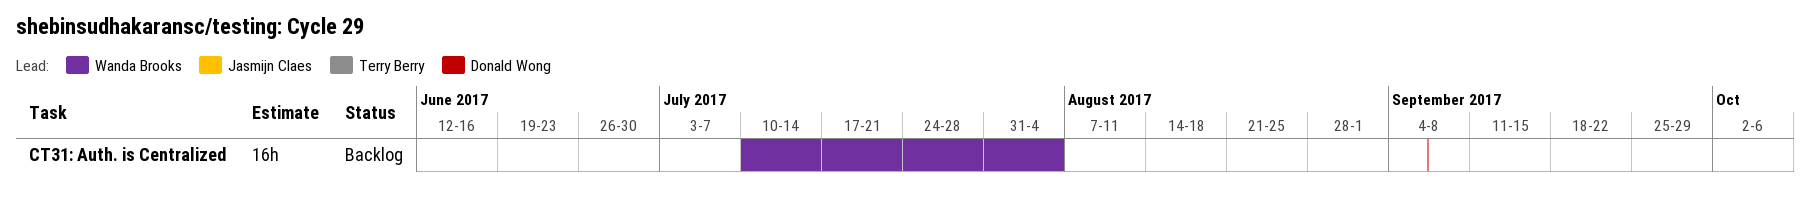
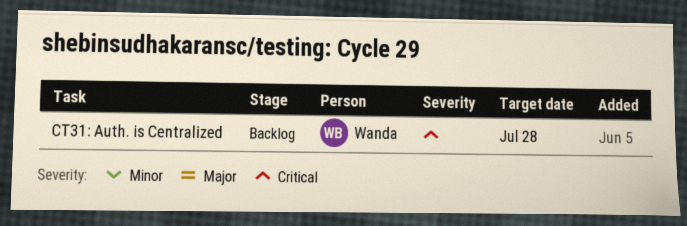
CT31: Auth. is Centralized, due: Aug 4 -> Jul 28

